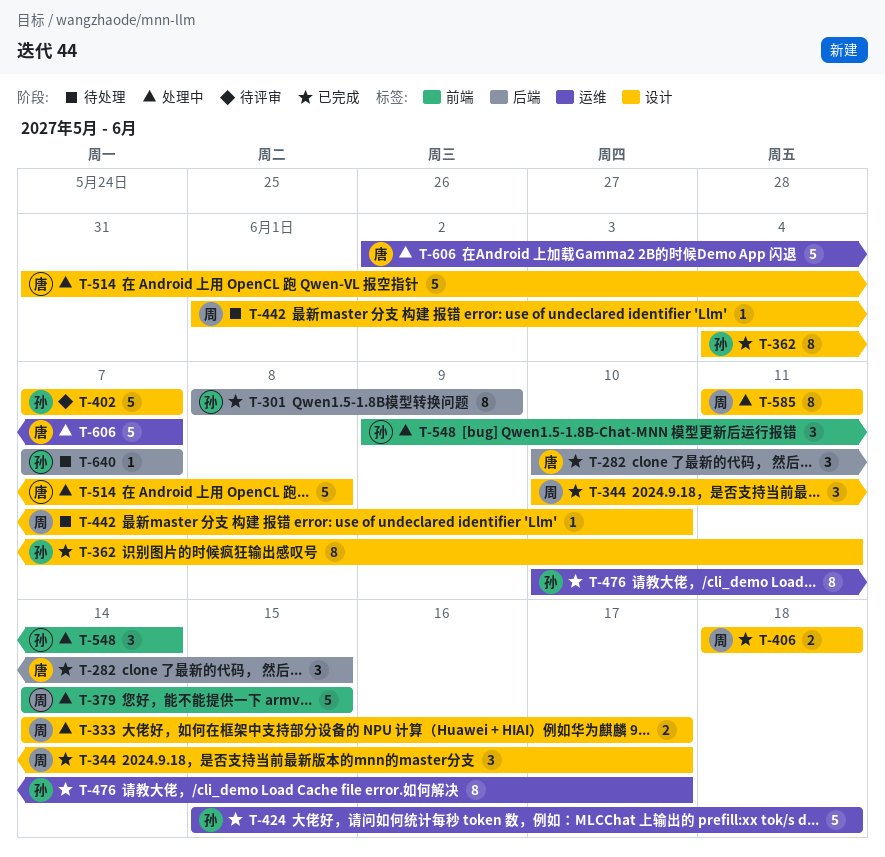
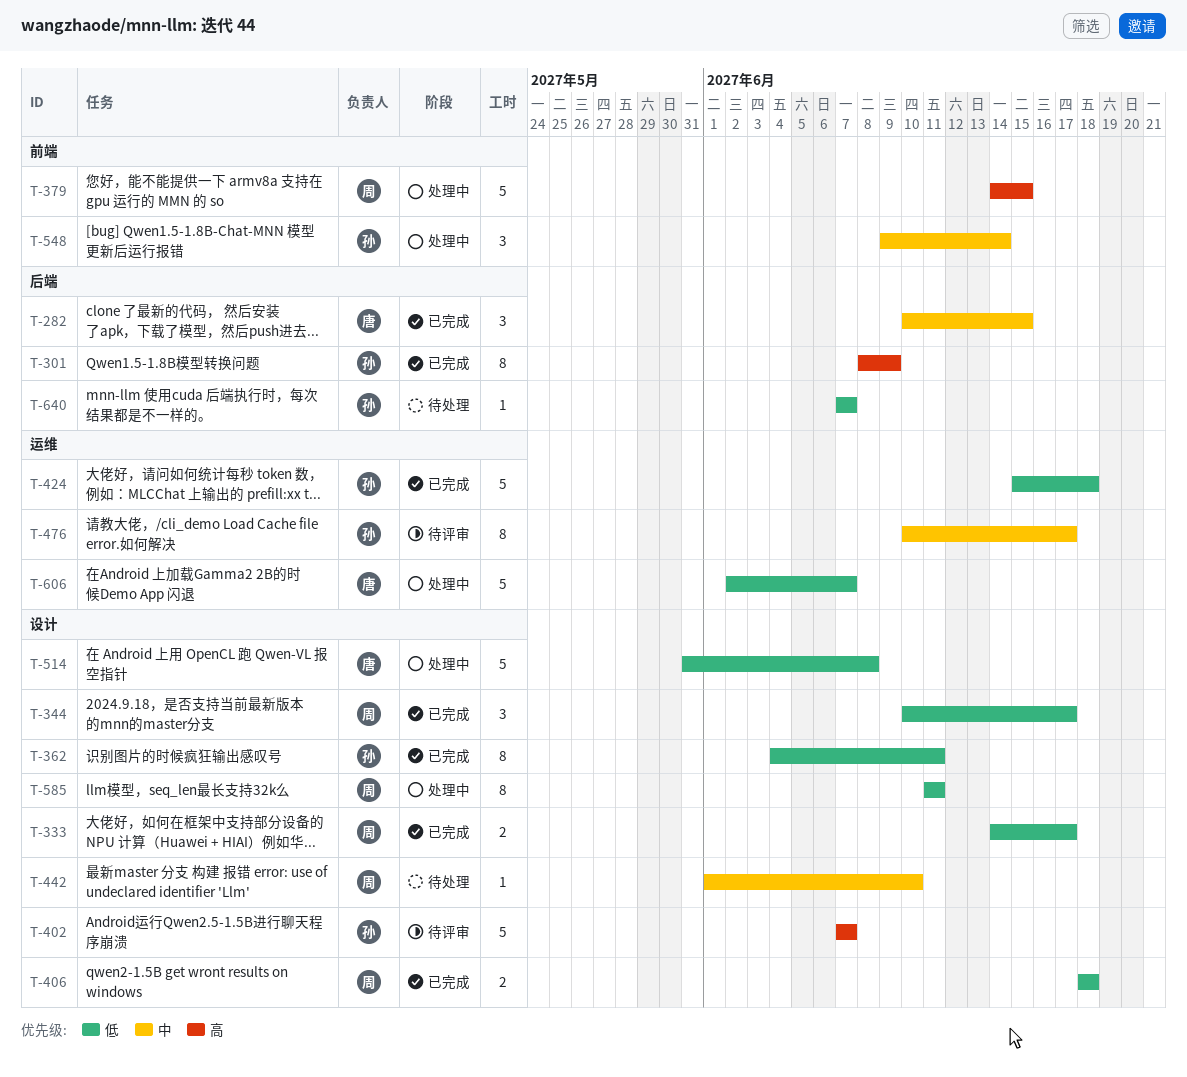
T-333, status: 处理中 -> 已完成
T-476, status: 已完成 -> 待评审

